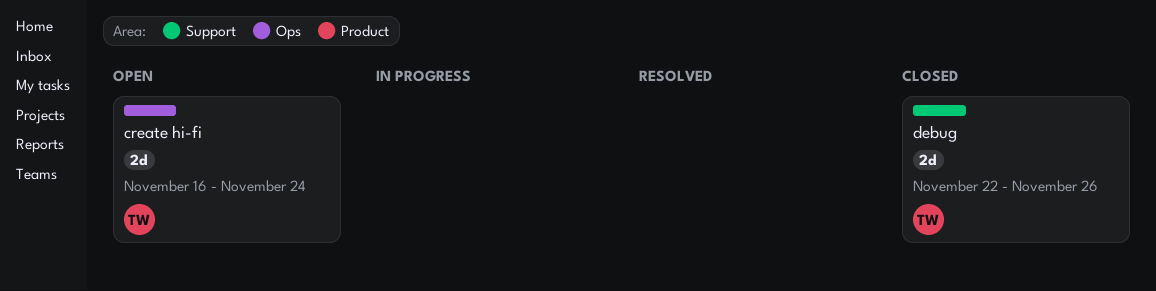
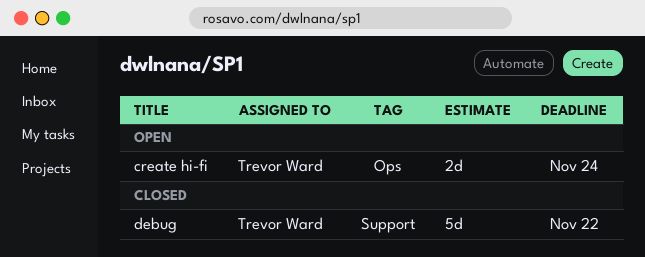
debug, estimate: 2d -> 5d
debug, due: Nov 26 -> Nov 22

